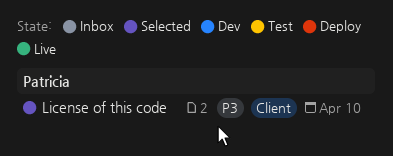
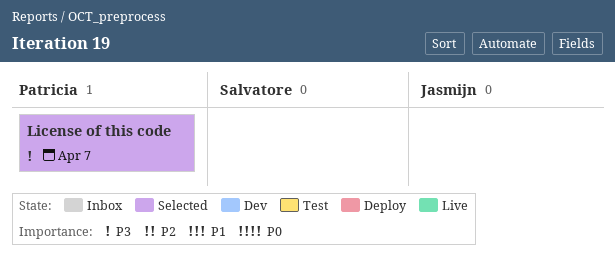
License of this code, due: Apr 10 -> Apr 7

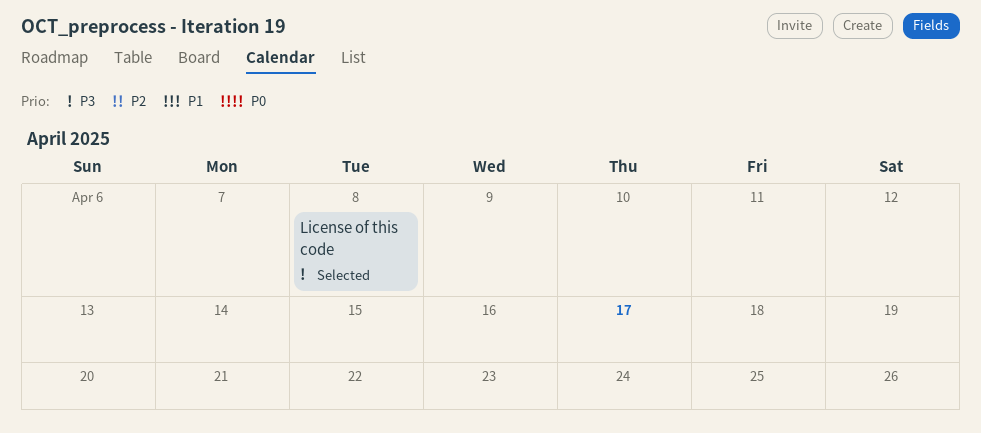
License of this code, due: Apr 7 -> Apr 8

